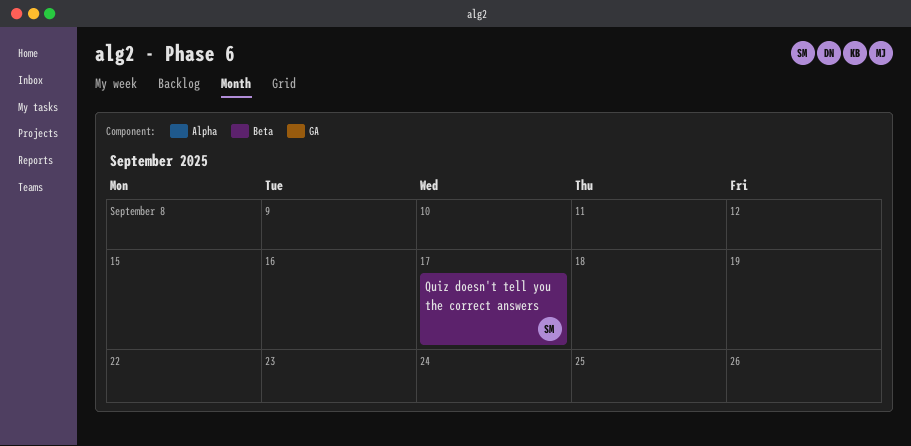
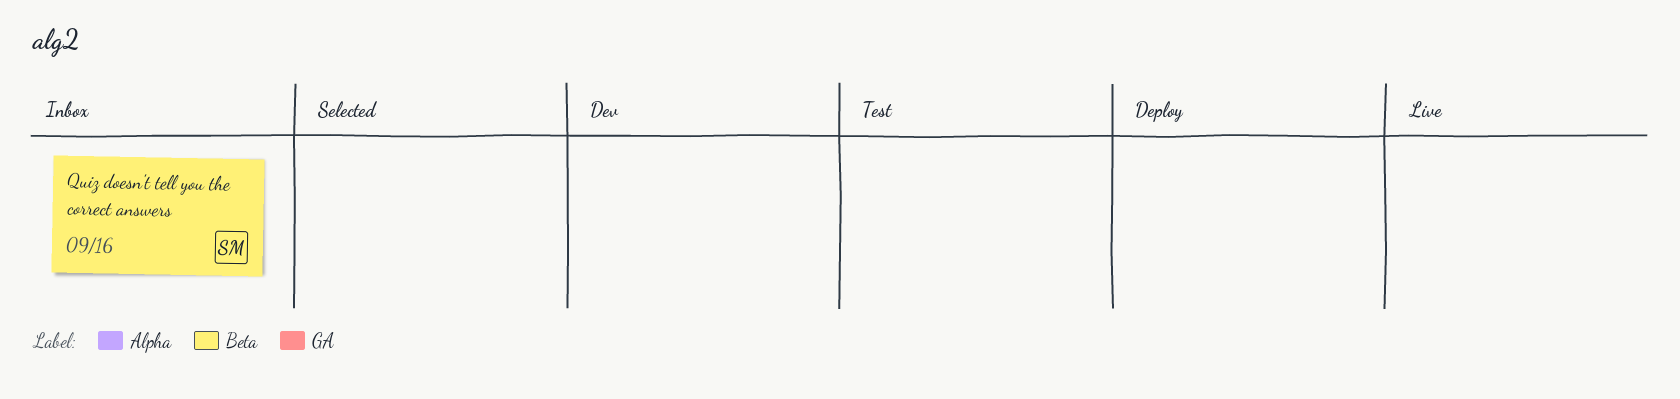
Quiz doesn't tell you the correct answers, due: Sep 17 -> Sep 16

